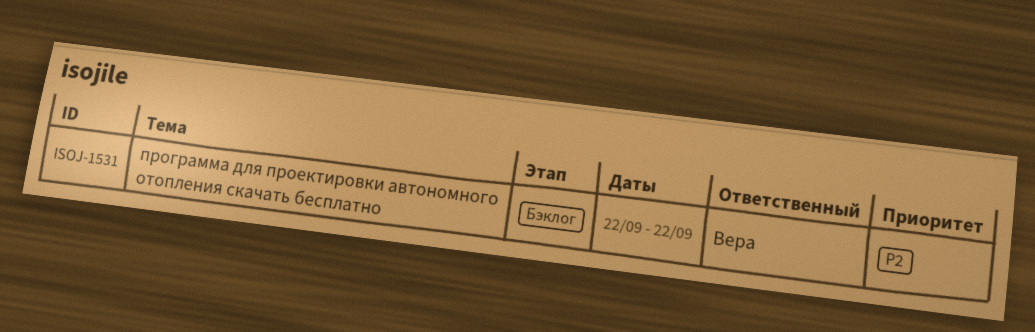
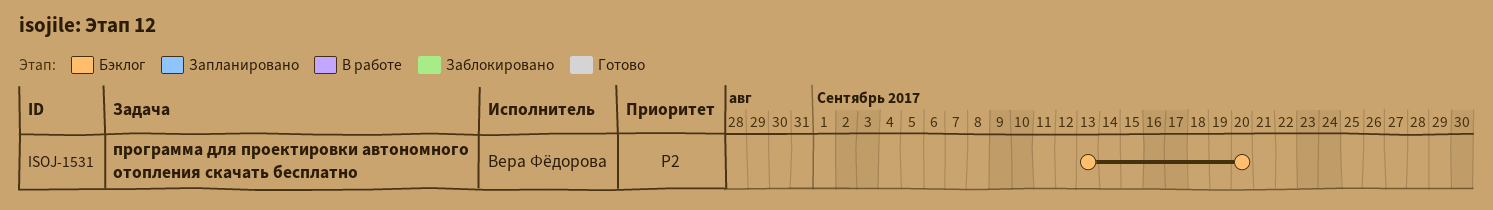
ISOJ-1531, start: Sep 22 -> Sep 13
ISOJ-1531, due: Sep 22 -> Sep 20

